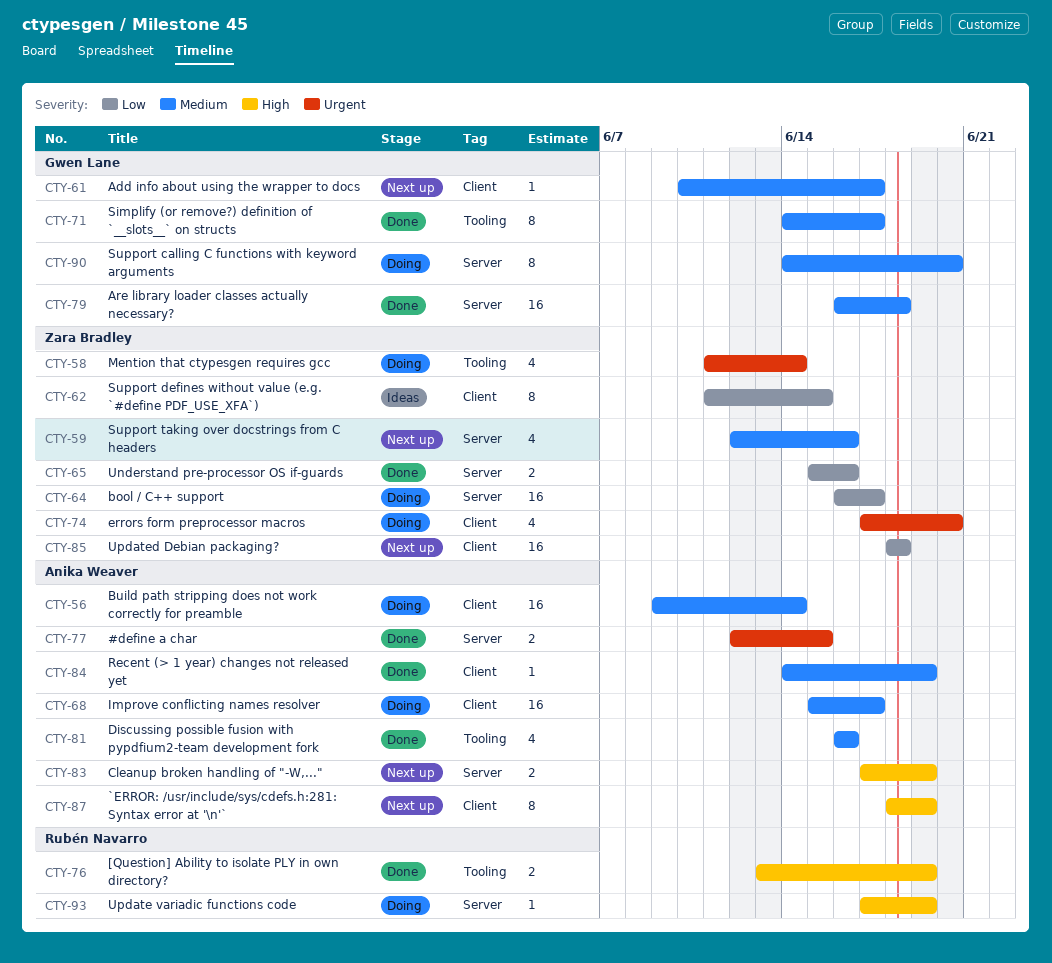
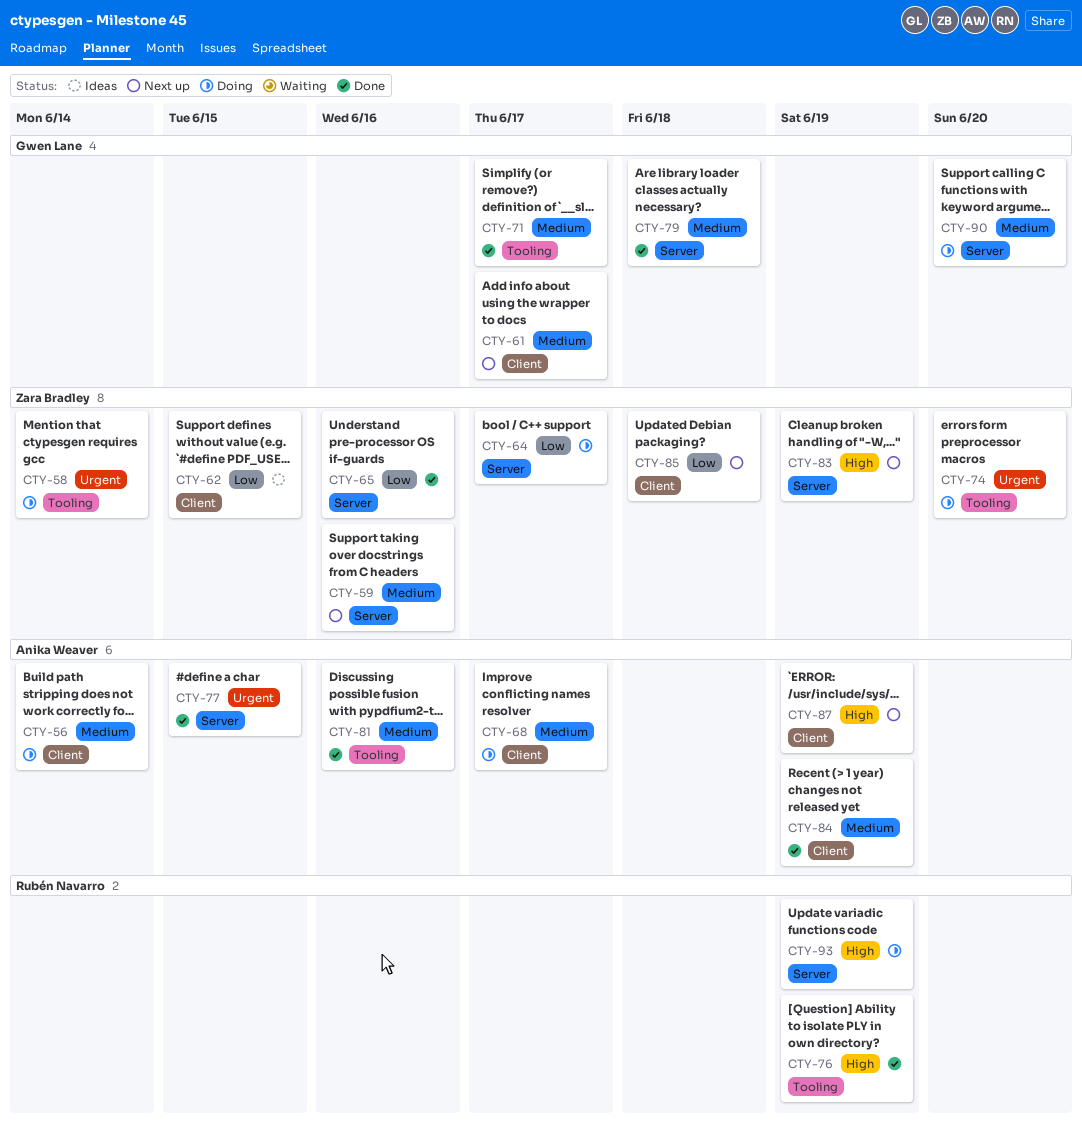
CTY-74, label: Client -> Tooling
CTY-83, owner: Anika Weaver -> Zara Bradley

